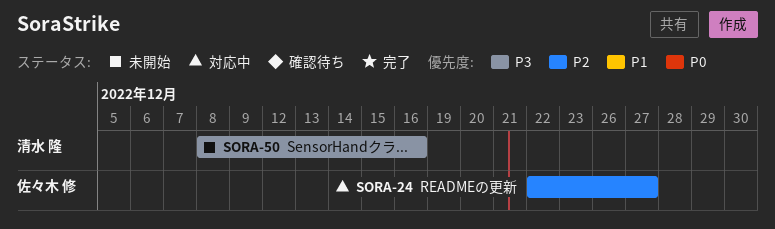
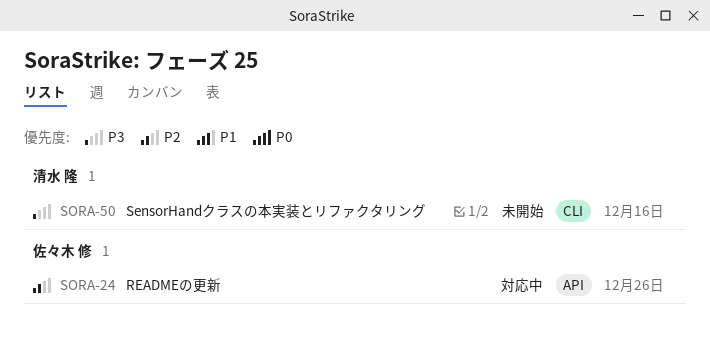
SORA-24, due: Dec 27 -> Dec 26

